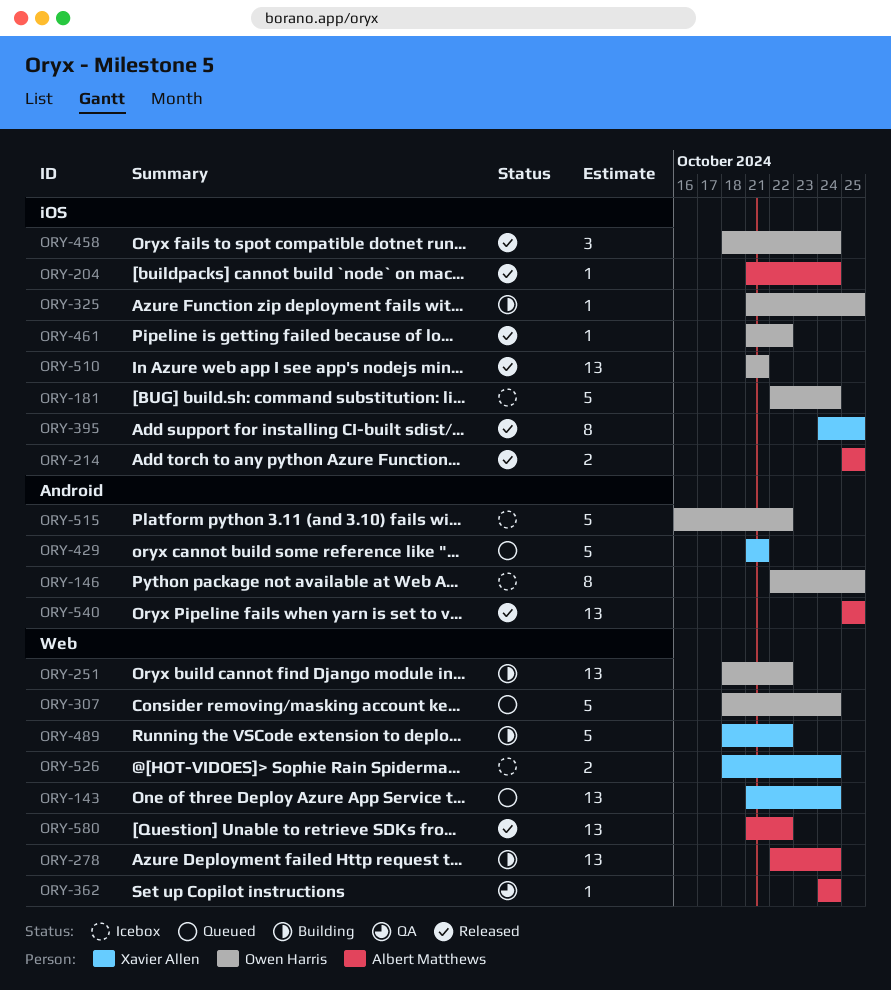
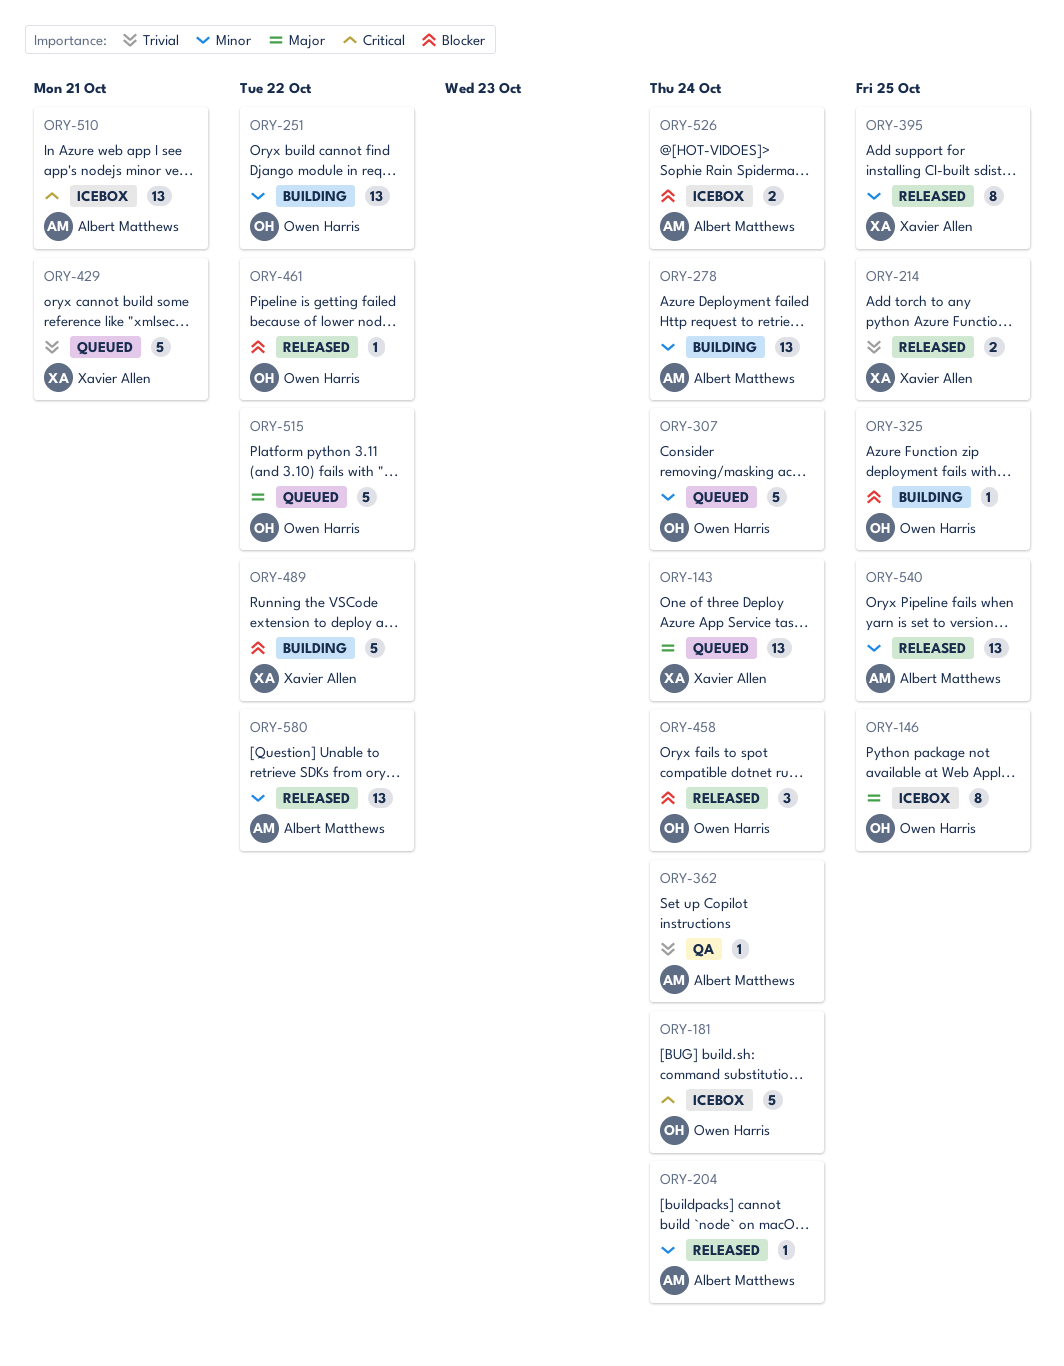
ORY-214, owner: Albert Matthews -> Xavier Allen
ORY-510, status: Released -> Icebox
ORY-510, owner: Owen Harris -> Albert Matthews
ORY-515, status: Icebox -> Queued
ORY-526, owner: Xavier Allen -> Albert Matthews

